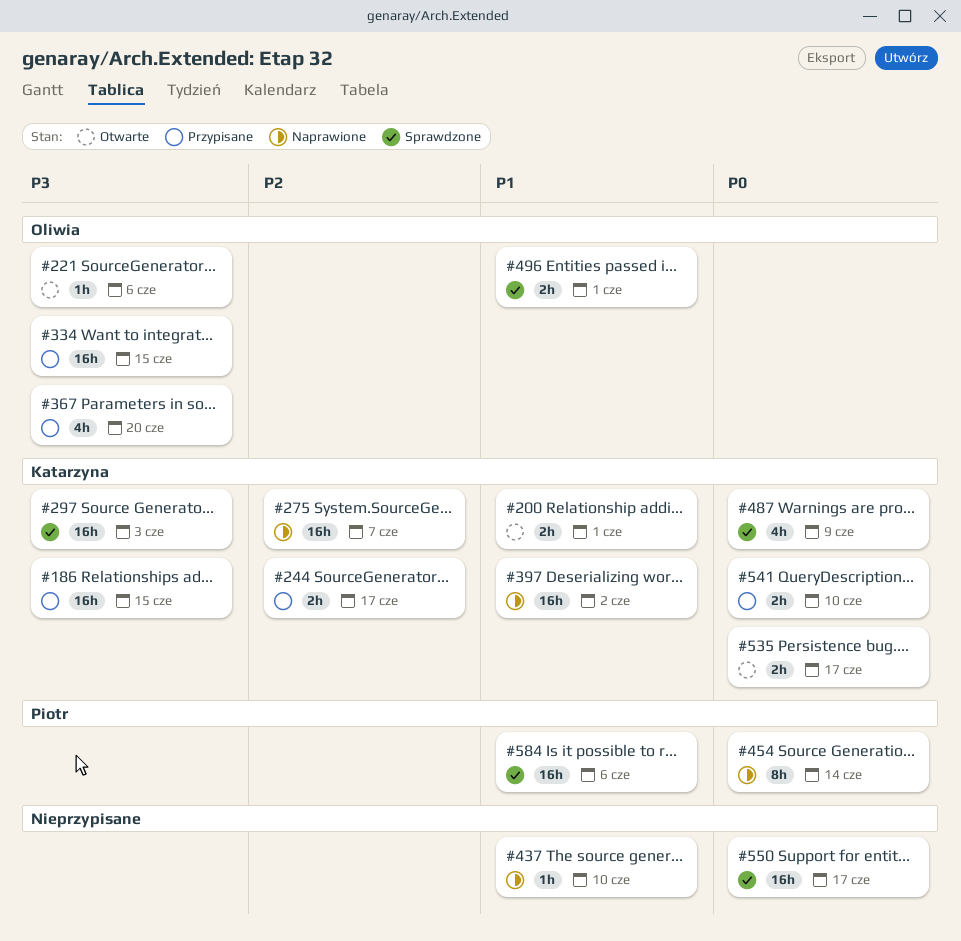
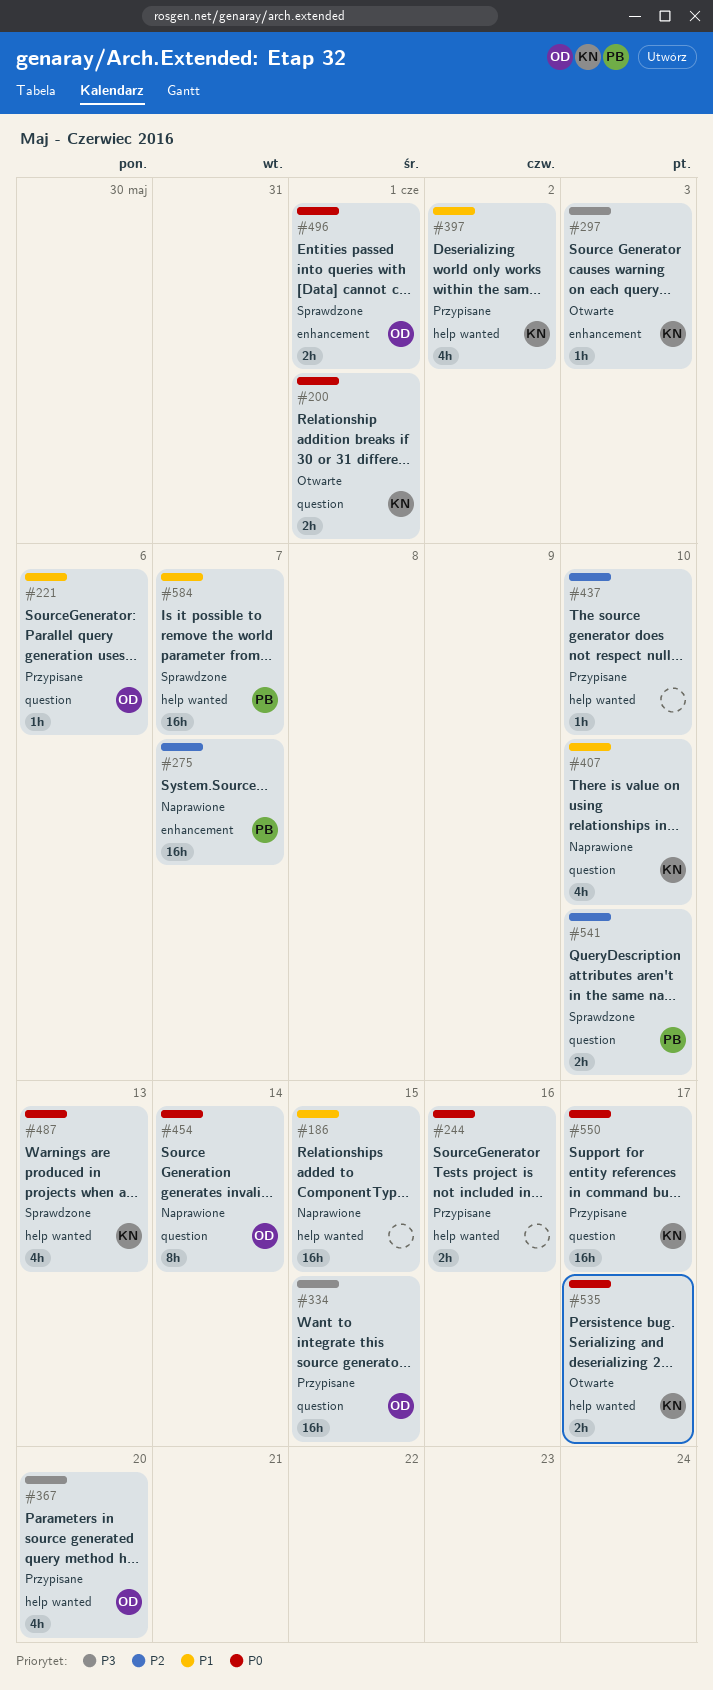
#186, status: Przypisane -> Naprawione
#186, owner: Katarzyna -> none
#186, priority: P3 -> P1
#200, priority: P1 -> P0
#221, status: Otwarte -> Przypisane
#221, priority: P3 -> P1
#244, owner: Katarzyna -> none
#244, priority: P2 -> P0
#244, due: Jun 17 -> Jun 16
#275, owner: Katarzyna -> Piotr
#297, status: Sprawdzone -> Otwarte
#297, estimate: 16h -> 1h
#397, status: Naprawione -> Przypisane
#397, estimate: 16h -> 4h
#407: none -> present
#437, status: Naprawione -> Przypisane
#437, priority: P1 -> P2
#454, owner: Piotr -> Oliwia
#487, due: Jun 9 -> Jun 13
#496, priority: P1 -> P0
#541, status: Przypisane -> Sprawdzone
#541, owner: Katarzyna -> Piotr
#541, priority: P0 -> P2
#550, status: Sprawdzone -> Przypisane
#550, owner: none -> Katarzyna
#584, due: Jun 6 -> Jun 7

